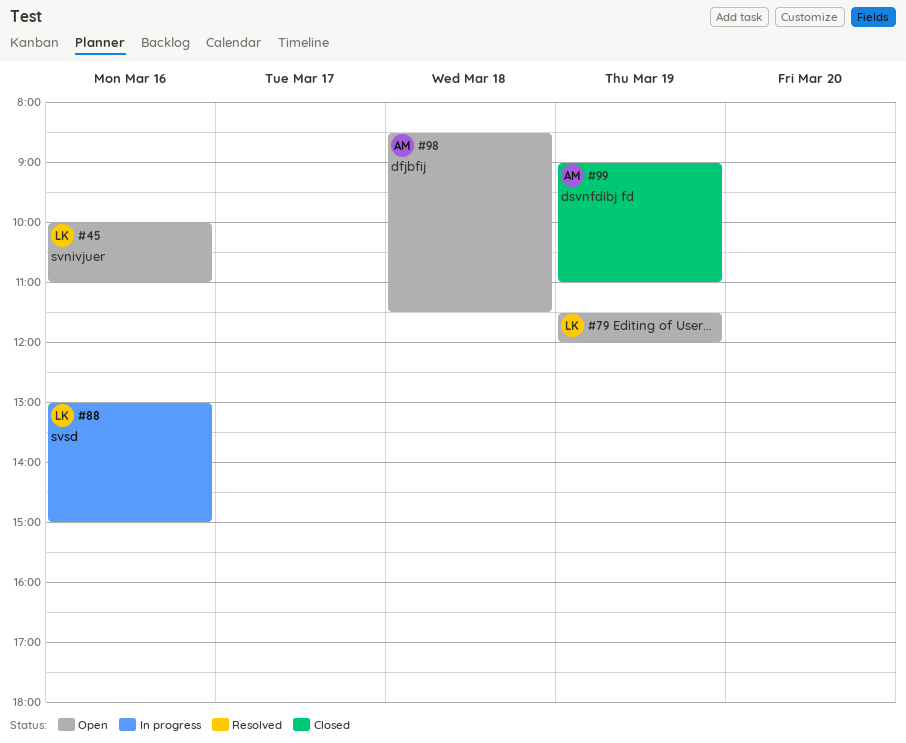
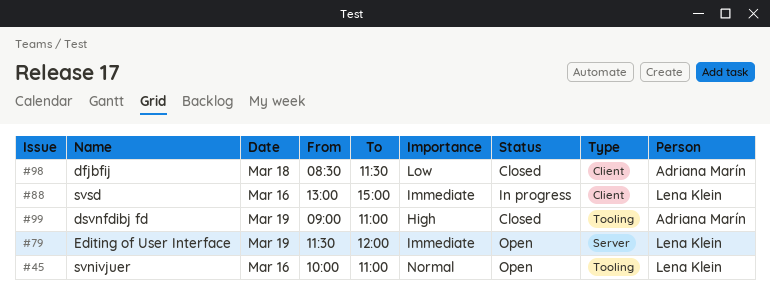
#98, status: Open -> Closed

